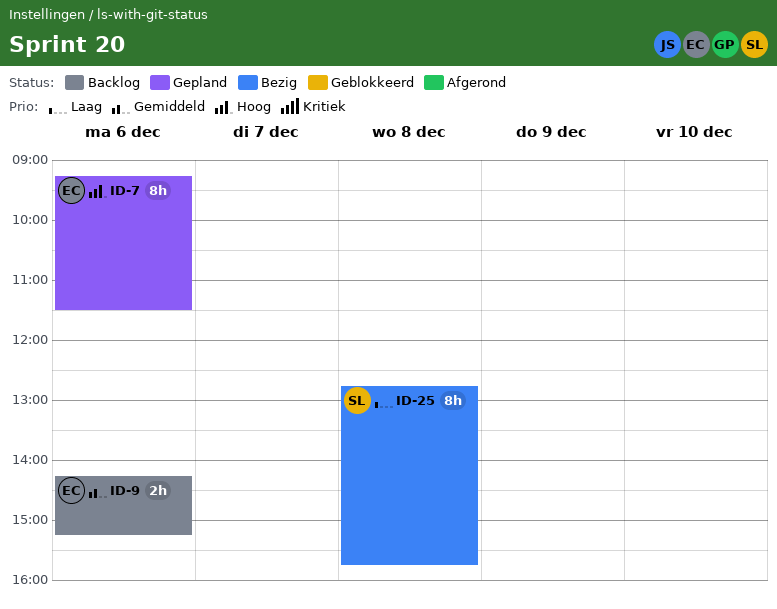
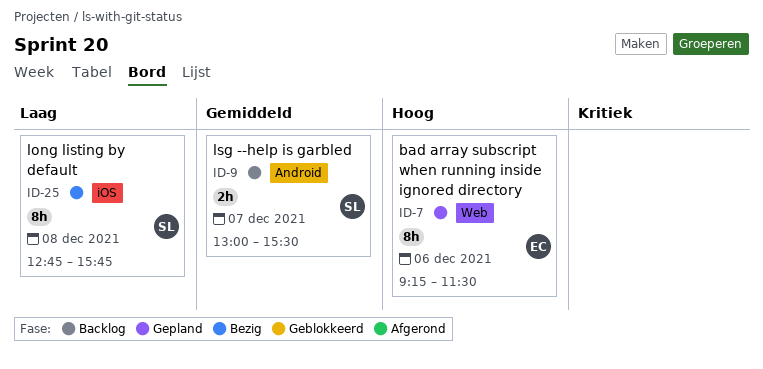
ID-9, owner: EC -> SL
ID-9, day: Dec 6 -> Dec 7
ID-9, begins: 14:15 -> 13:00
ID-9, ends: 15:15 -> 15:30

